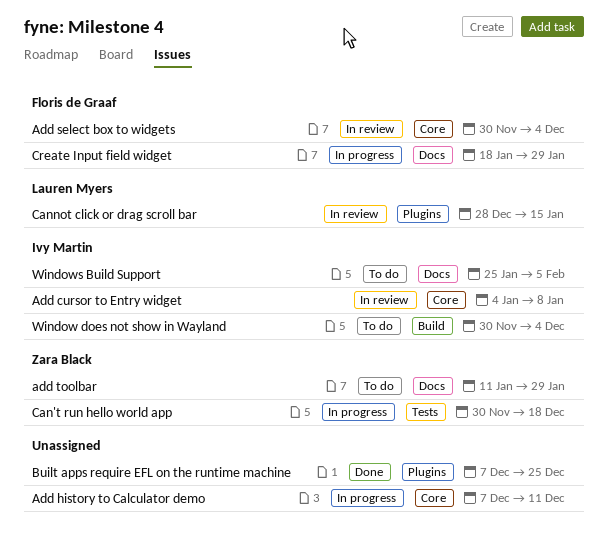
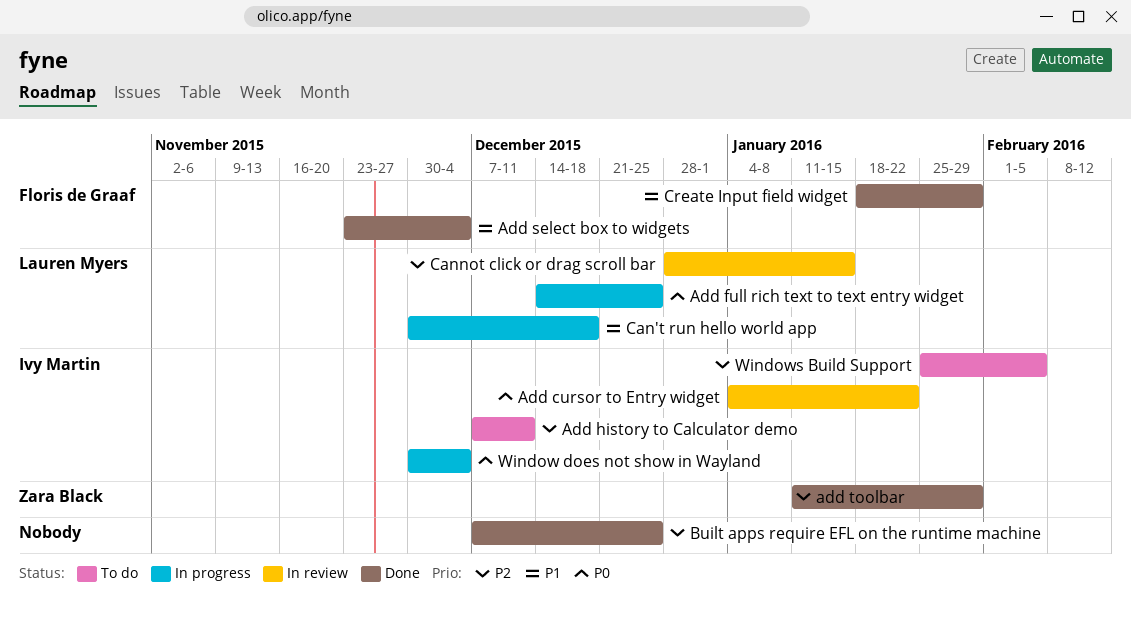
Add cursor to Entry widget, due: Jan 8 -> Jan 22
Add full rich text to text entry widget: none -> present
Add history to Calculator demo, status: In progress -> To do
Add history to Calculator demo, owner: none -> Ivy Martin
Add select box to widgets, status: In review -> Done
Add select box to widgets, start: Nov 30 -> Nov 23
add toolbar, status: To do -> Done
Can't run hello world app, owner: Zara Black -> Lauren Myers
Create Input field widget, status: In progress -> Done
Window does not show in Wayland, status: To do -> In progress

